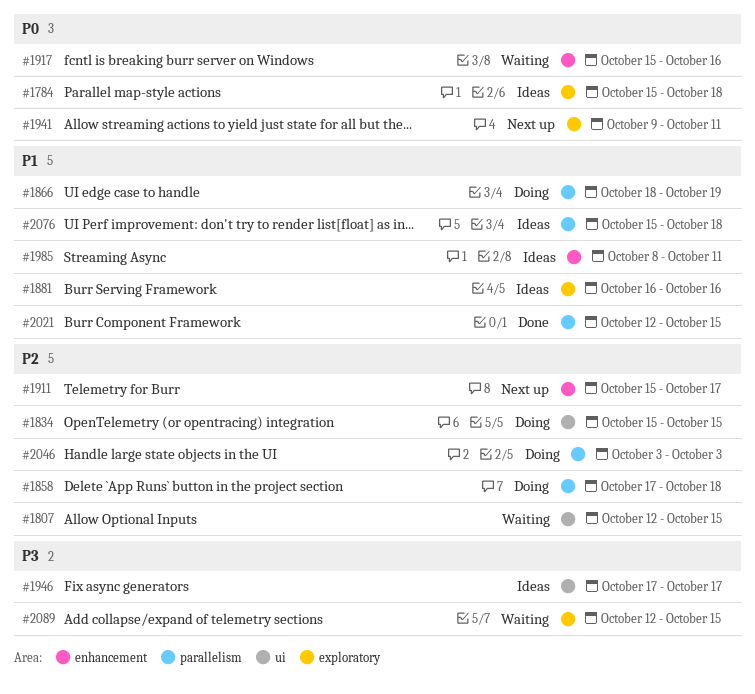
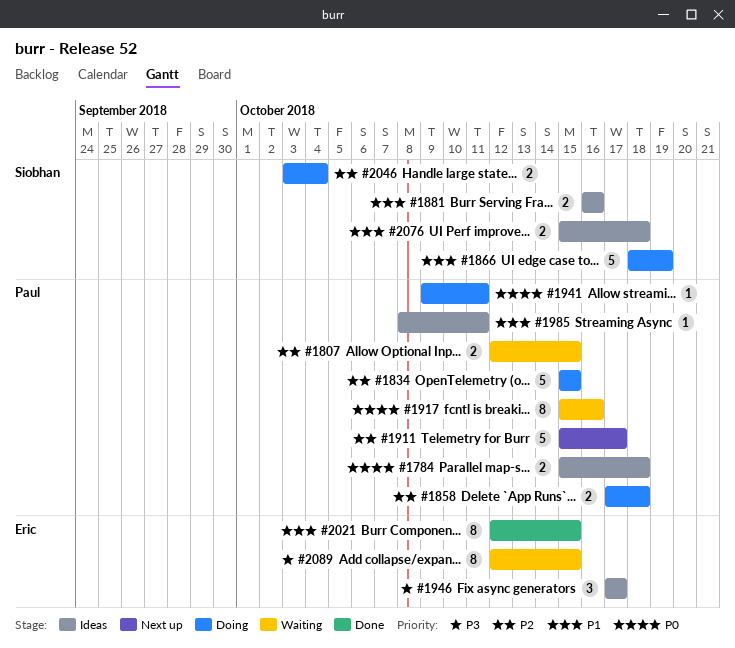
#1941, status: Next up -> Doing
#2046, due: Oct 3 -> Oct 4

